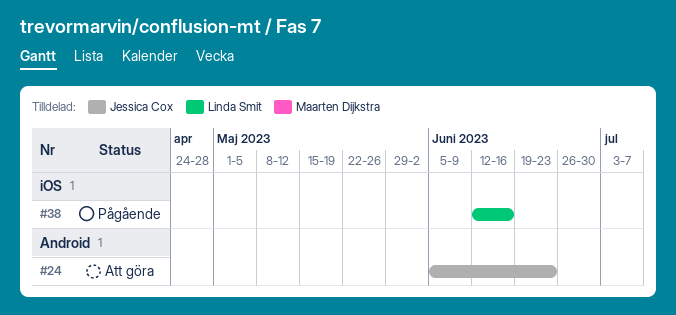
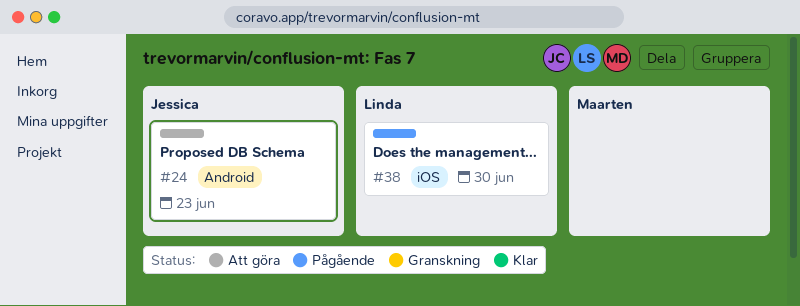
#38, due: Jun 16 -> Jun 30

